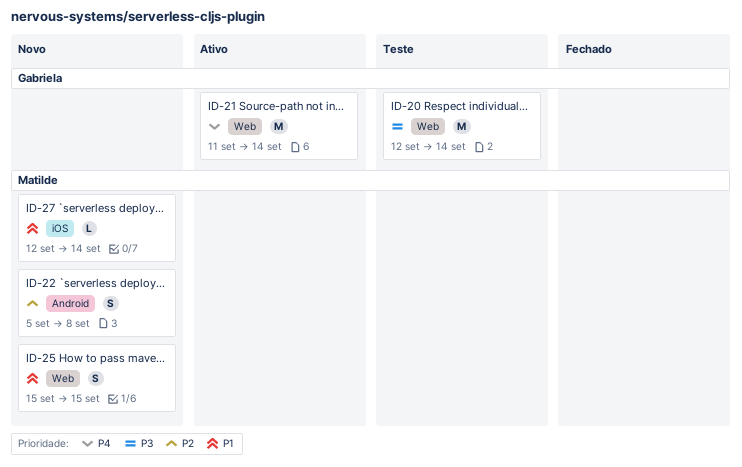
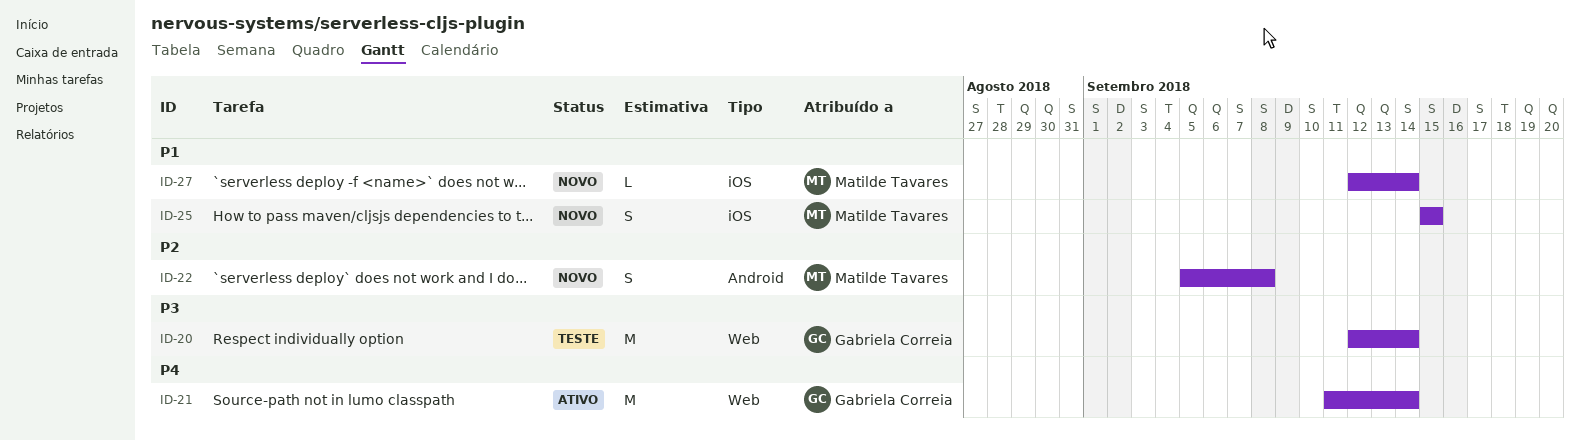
ID-25, label: Web -> iOS

